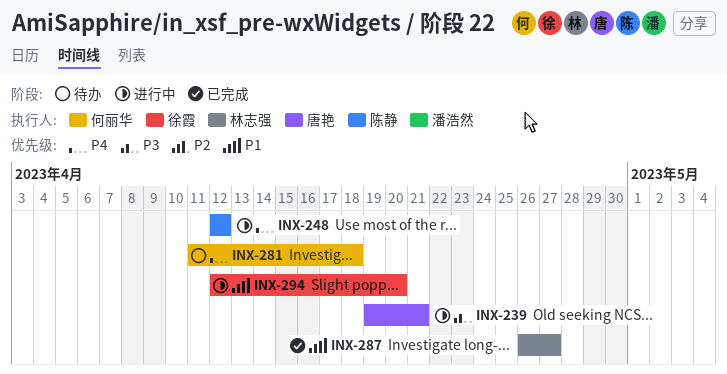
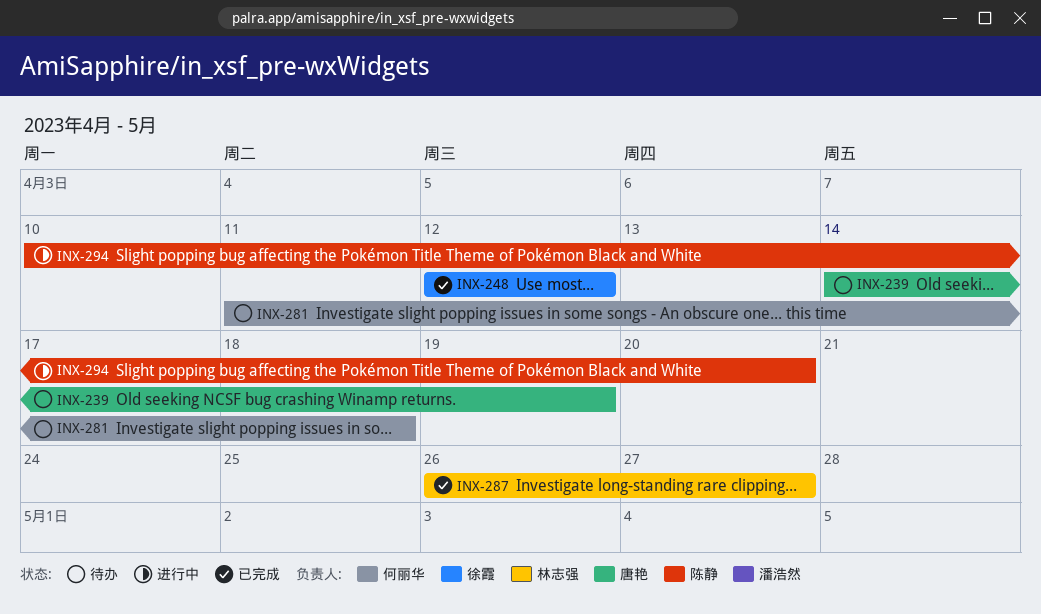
INX-239, status: 进行中 -> 待办
INX-239, start: Apr 19 -> Apr 14
INX-239, due: Apr 21 -> Apr 19
INX-248, status: 进行中 -> 已完成
INX-248, owner: 陈静 -> 徐霞
INX-294, owner: 徐霞 -> 陈静
INX-294, start: Apr 12 -> Apr 10

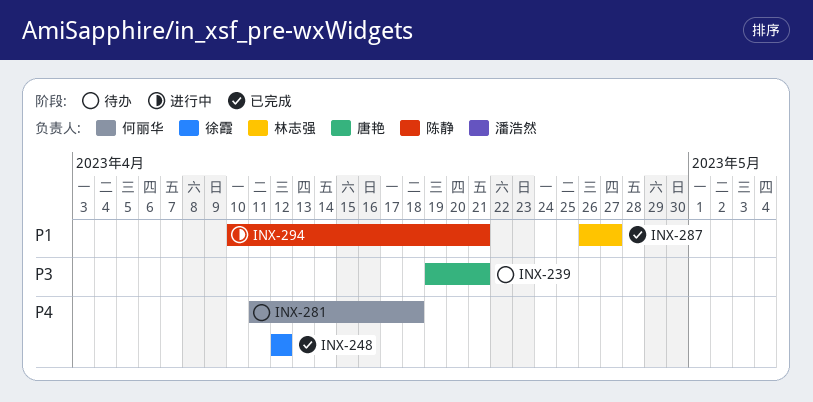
INX-239, start: Apr 14 -> Apr 19
INX-239, due: Apr 19 -> Apr 21
INX-294, due: Apr 20 -> Apr 21

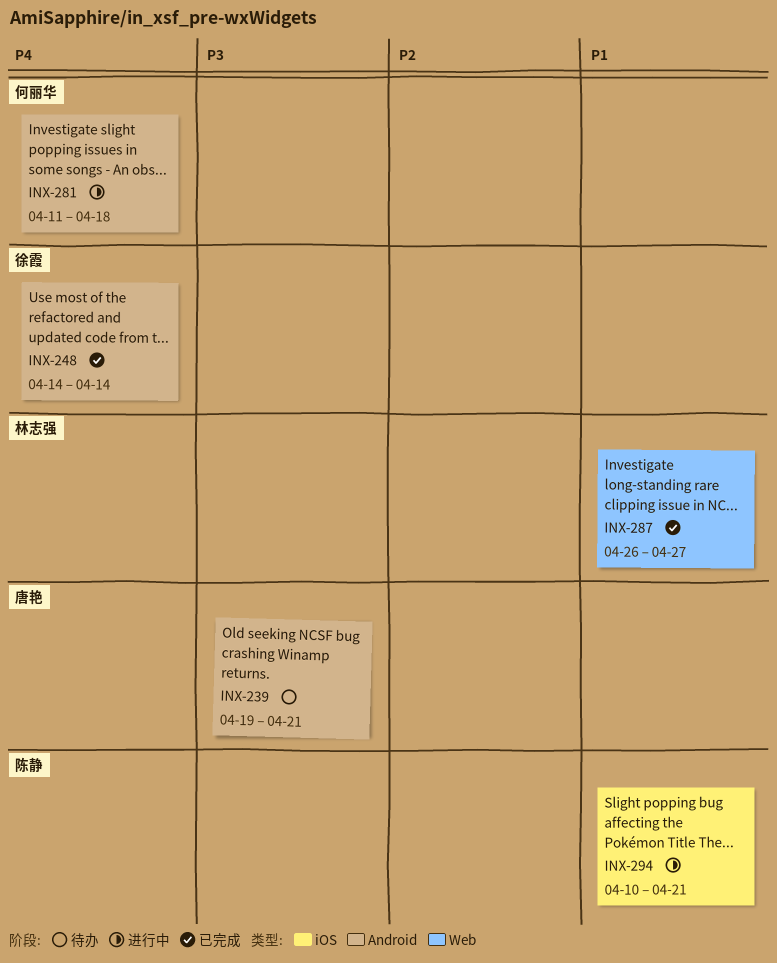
INX-248, start: Apr 12 -> Apr 14
INX-248, due: Apr 12 -> Apr 14
INX-281, status: 待办 -> 进行中

